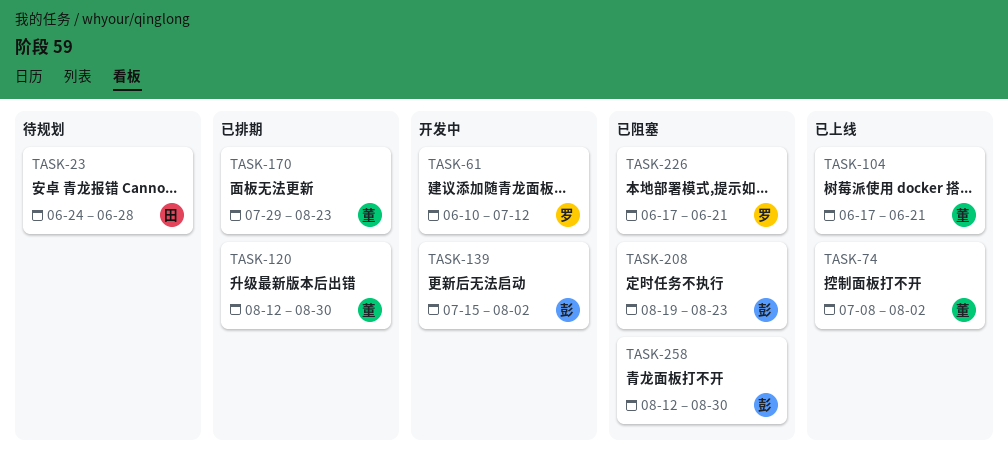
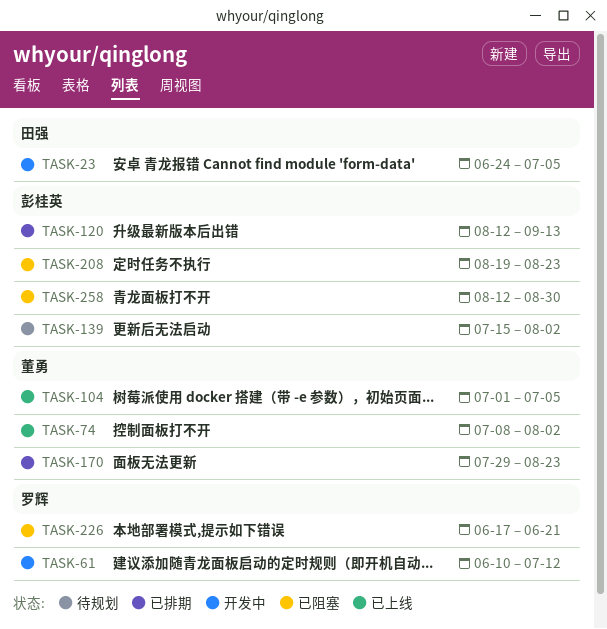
TASK-23, status: 待规划 -> 开发中
TASK-23, due: Jun 28 -> Jul 5
TASK-104, start: Jun 17 -> Jul 1
TASK-104, due: Jun 21 -> Jul 5
TASK-120, owner: 董勇 -> 彭桂英
TASK-120, due: Aug 30 -> Sep 13
TASK-139, status: 开发中 -> 待规划

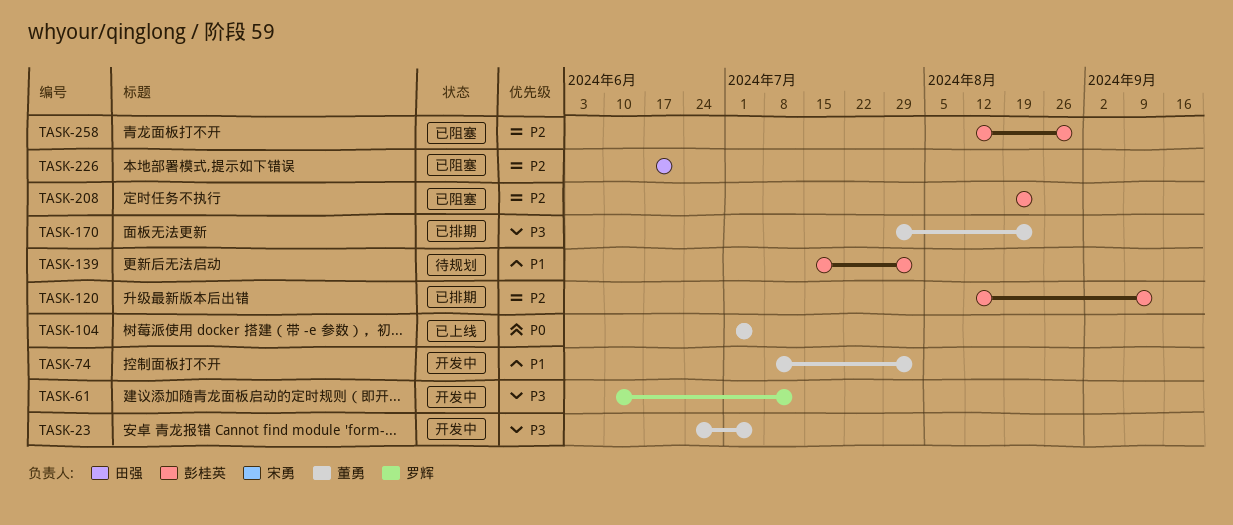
TASK-23, owner: 田强 -> 董勇
TASK-74, status: 已上线 -> 开发中
TASK-226, owner: 罗辉 -> 田强

